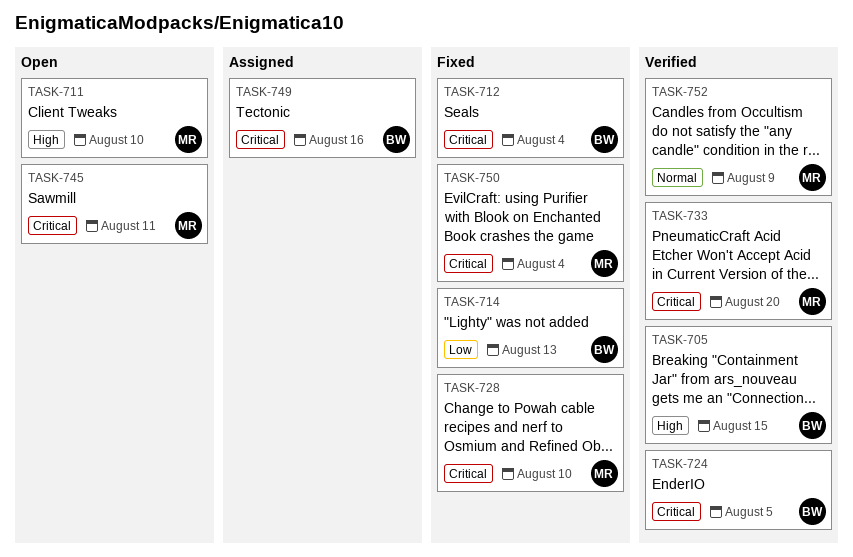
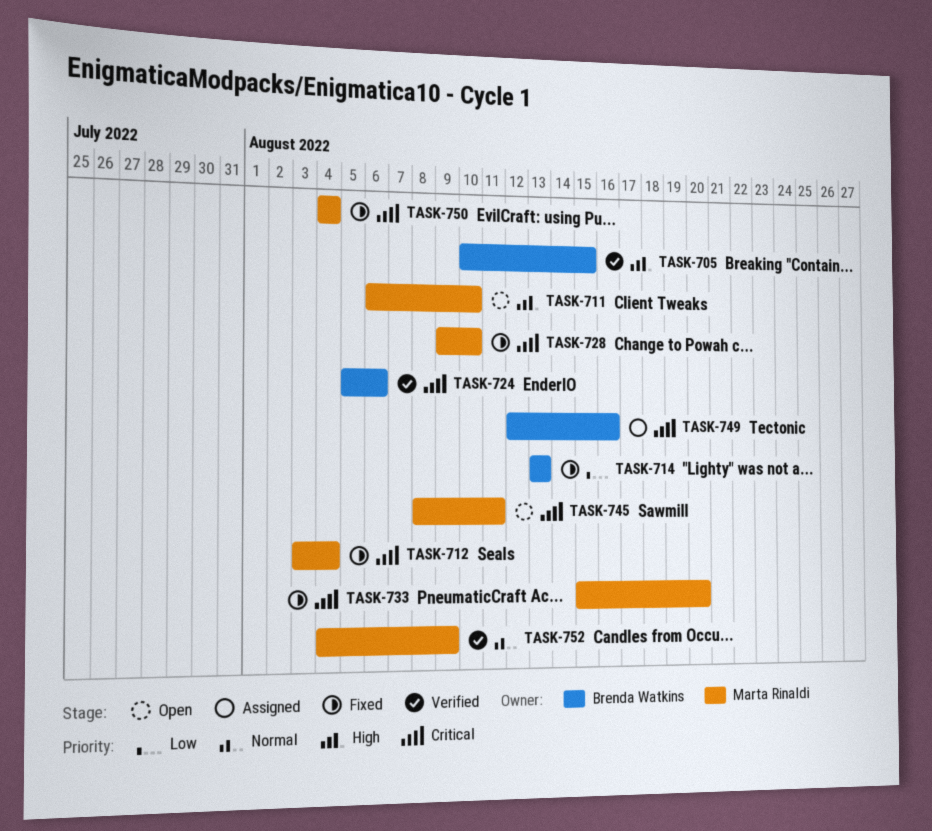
TASK-712, owner: Brenda Watkins -> Marta Rinaldi
TASK-724, due: Aug 5 -> Aug 6
TASK-733, status: Verified -> Fixed

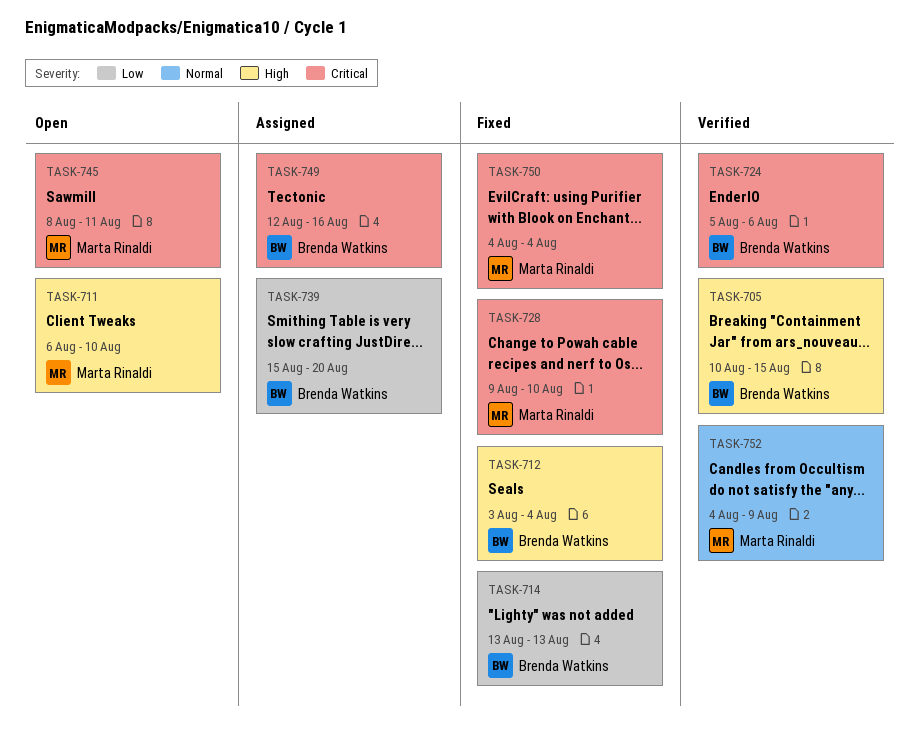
TASK-712, owner: Marta Rinaldi -> Brenda Watkins
TASK-712, priority: Critical -> High
TASK-733: present -> none
TASK-739: none -> present

